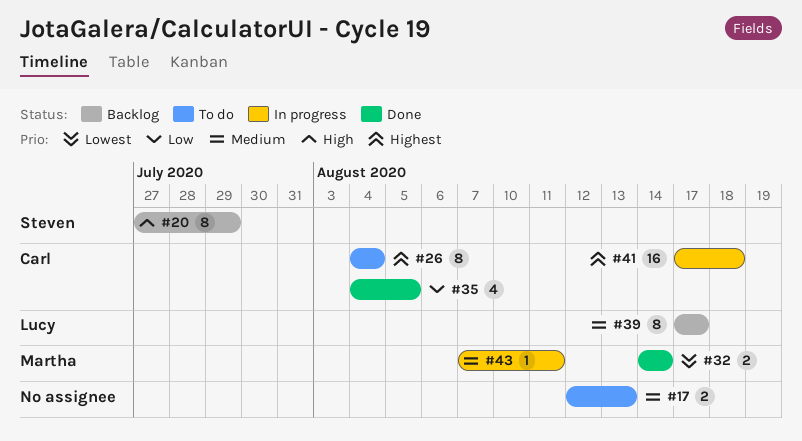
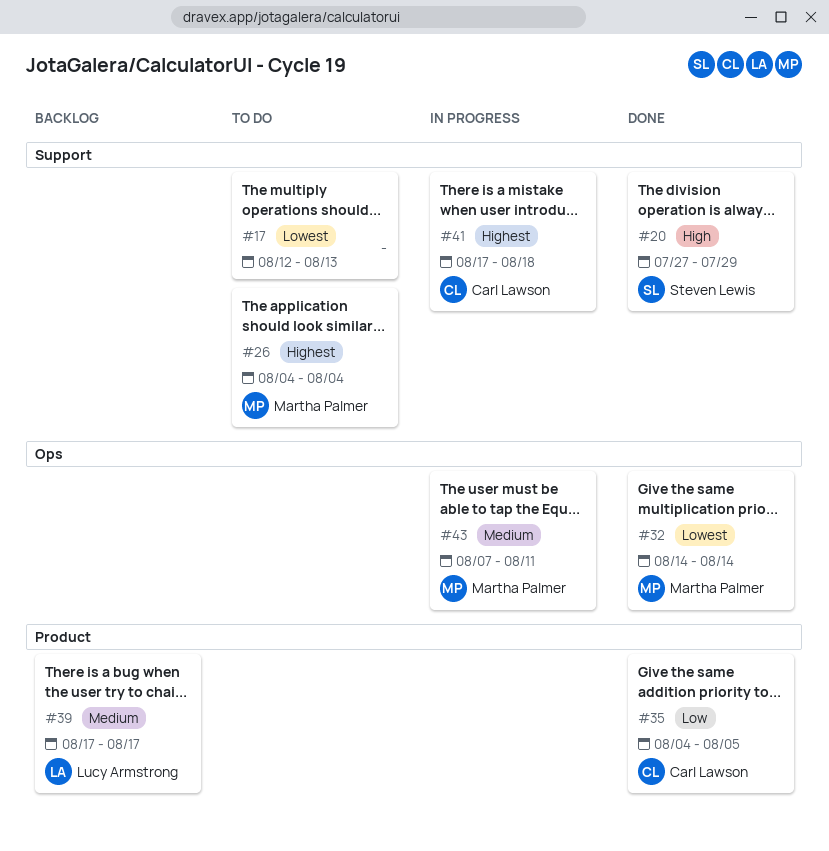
#17, priority: Medium -> Lowest
#20, status: Backlog -> Done
#26, owner: Carl Lawson -> Martha Palmer

